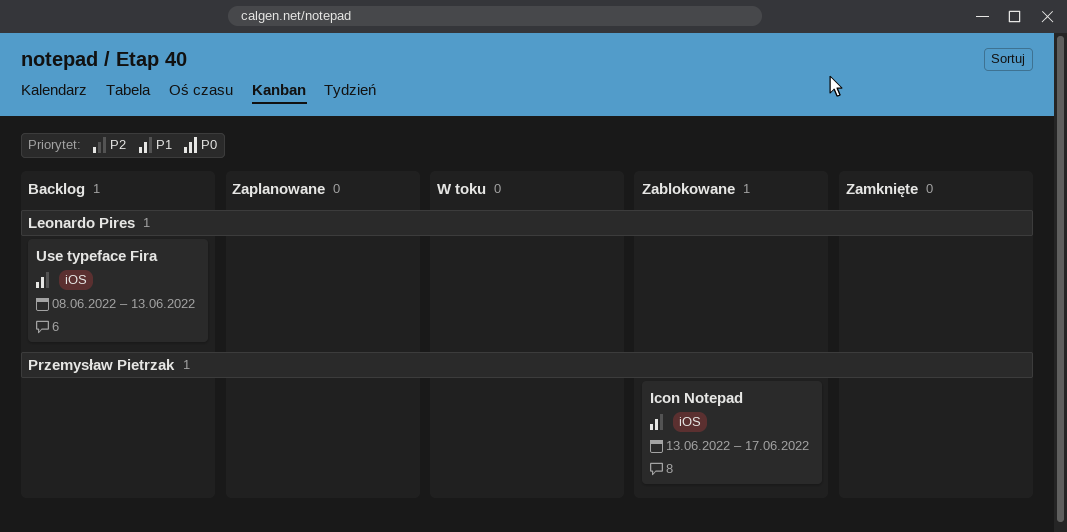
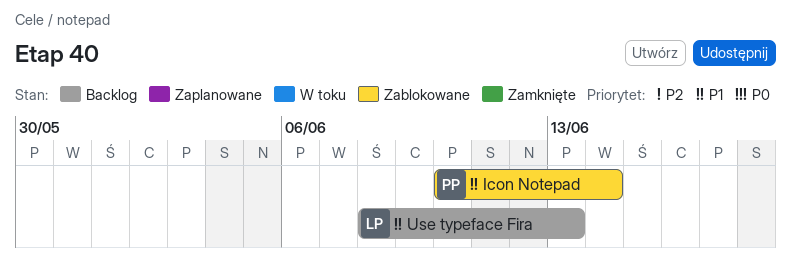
Icon Notepad, start: Jun 13 -> Jun 10
Icon Notepad, due: Jun 17 -> Jun 14

